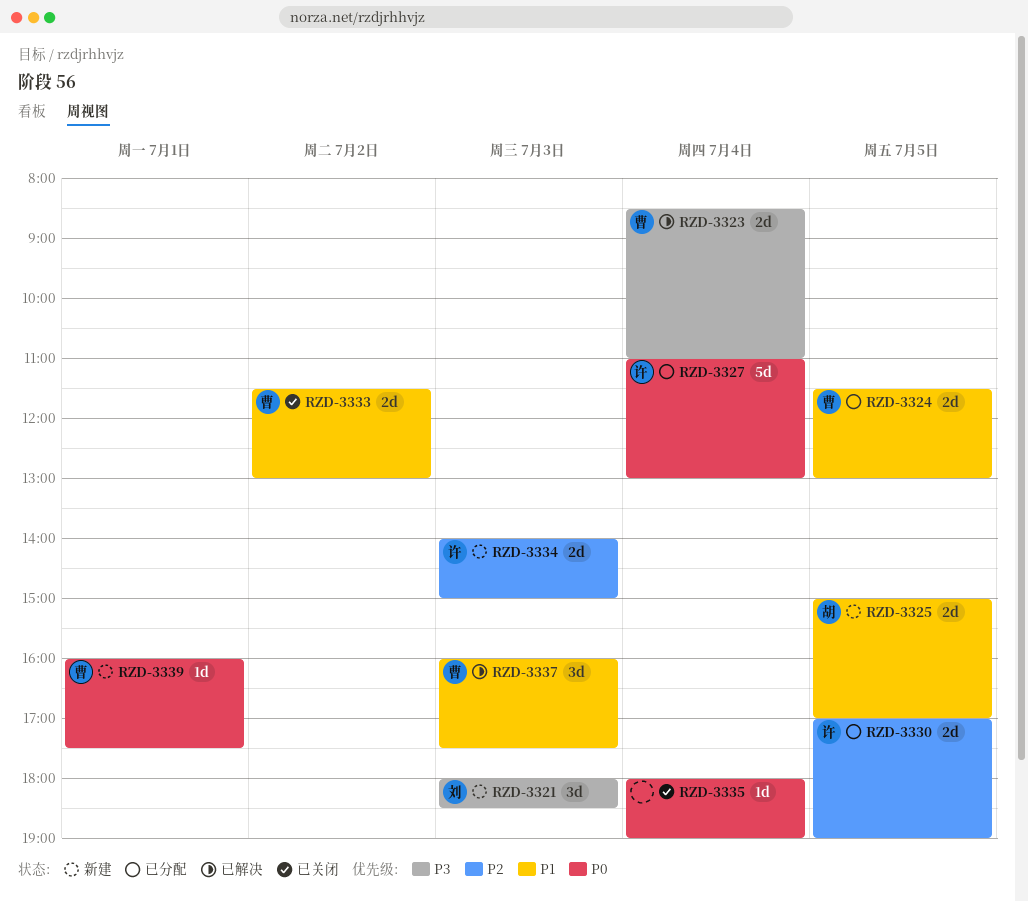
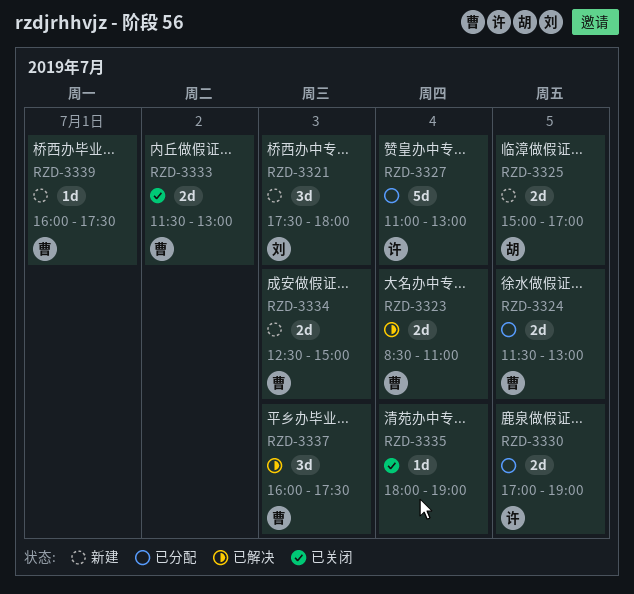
RZD-3321, begins: 18:00 -> 17:30
RZD-3321, ends: 18:30 -> 18:00
RZD-3334, owner: 许 -> 曹
RZD-3334, begins: 14:00 -> 12:30

